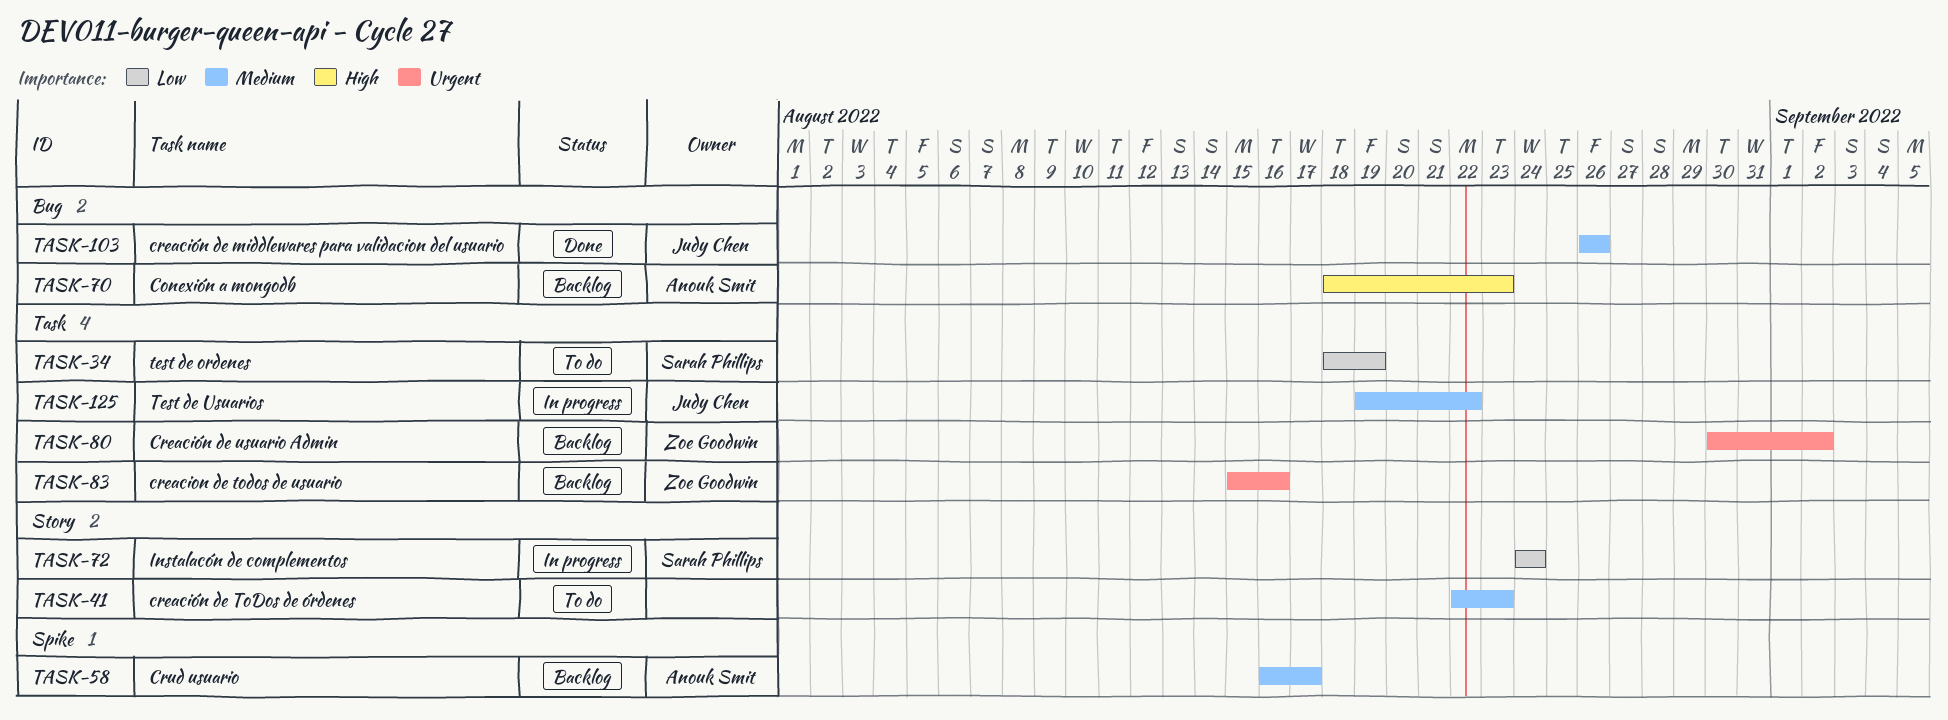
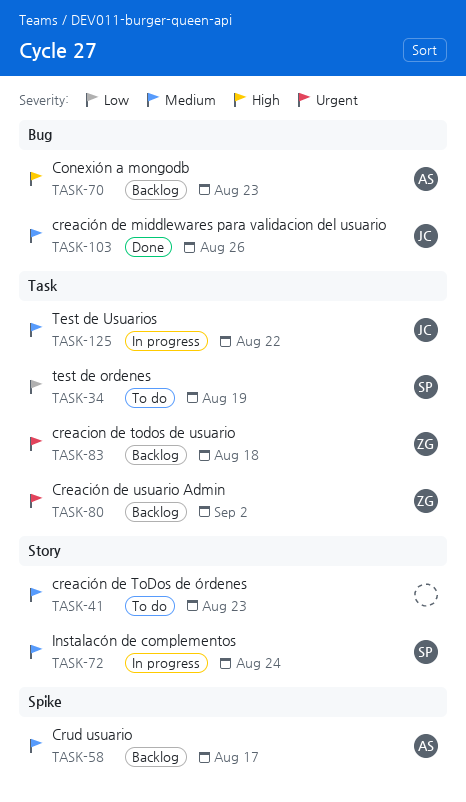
TASK-72, priority: Low -> Medium
TASK-83, due: Aug 16 -> Aug 18

